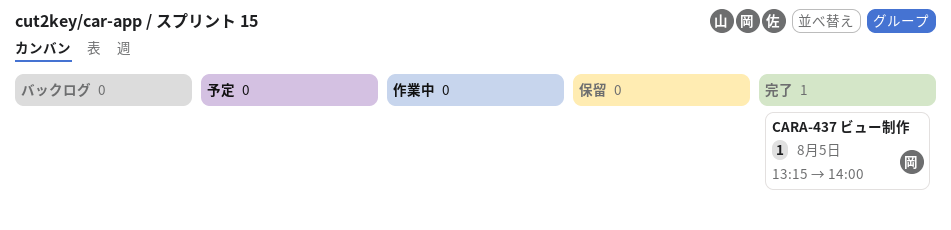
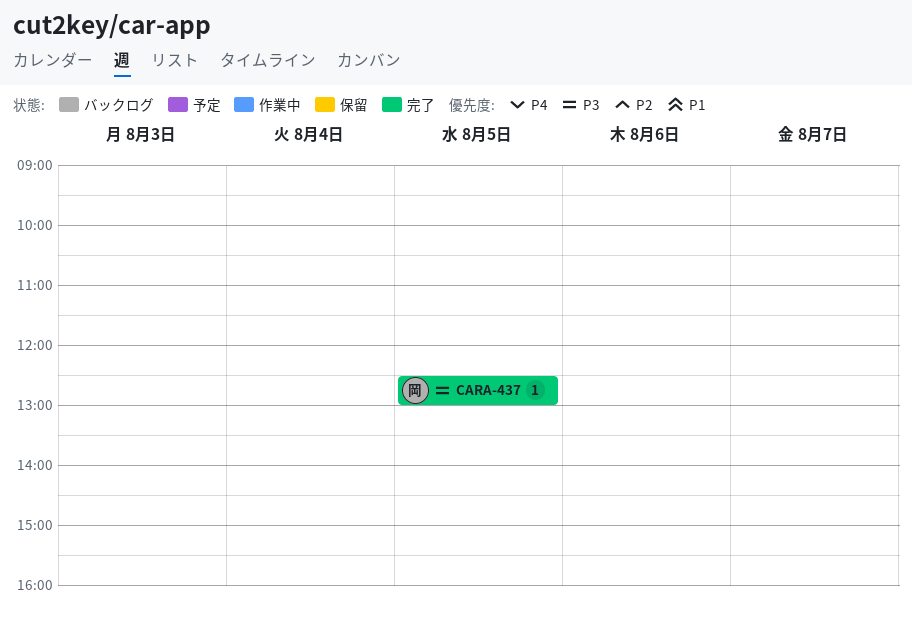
CARA-437, begins: 13:15 -> 12:30
CARA-437, ends: 14:00 -> 13:00

